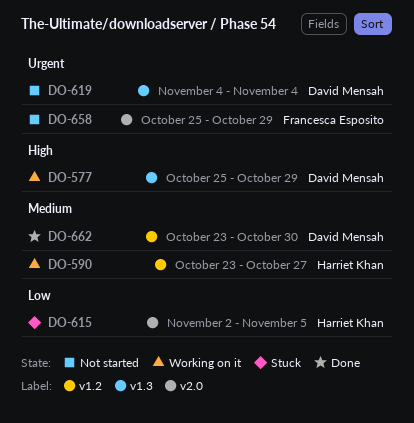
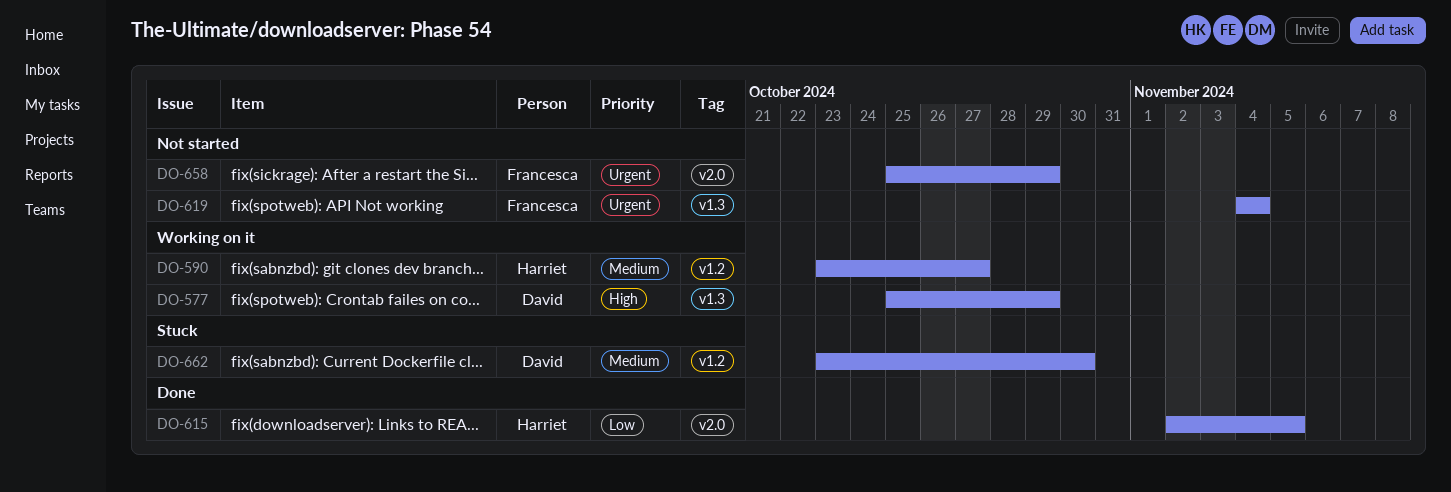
DO-615, status: Stuck -> Done
DO-619, owner: David Mensah -> Francesca Esposito
DO-662, status: Done -> Stuck

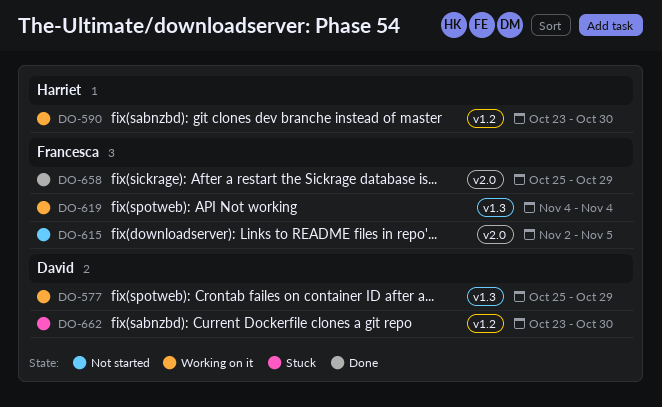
DO-590, due: Oct 27 -> Oct 30
DO-615, status: Done -> Not started
DO-615, owner: Harriet -> Francesca
DO-619, status: Not started -> Working on it
DO-658, status: Not started -> Done

